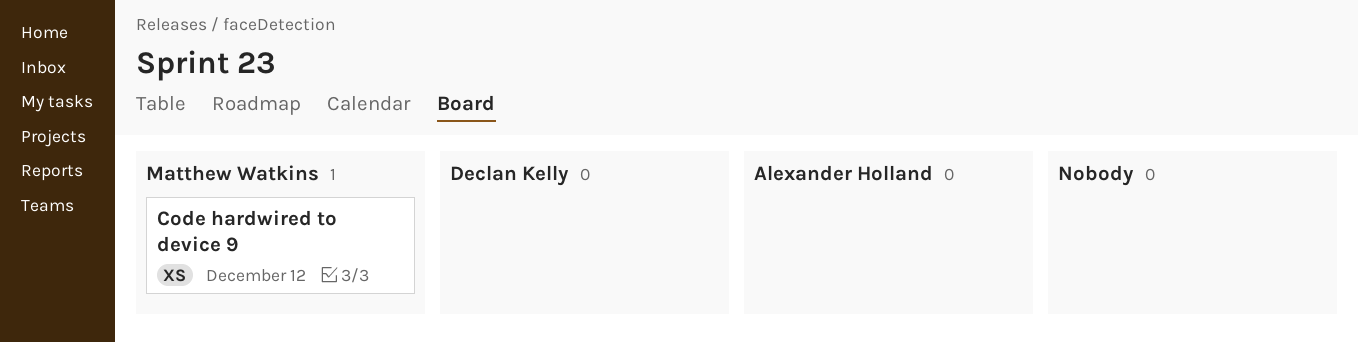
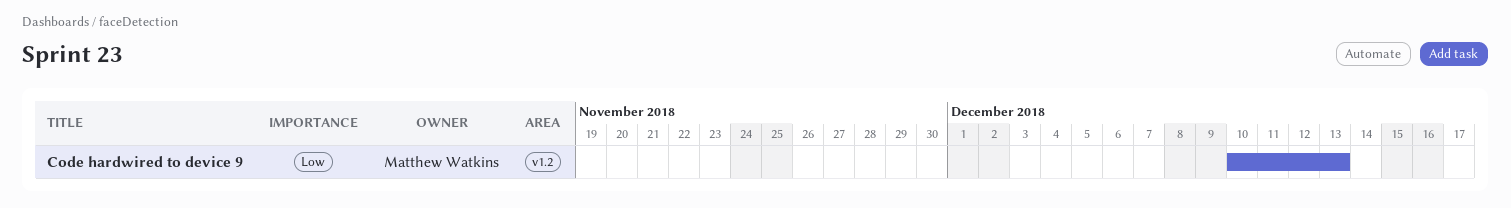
Code hardwired to device 9, due: Dec 12 -> Dec 13

